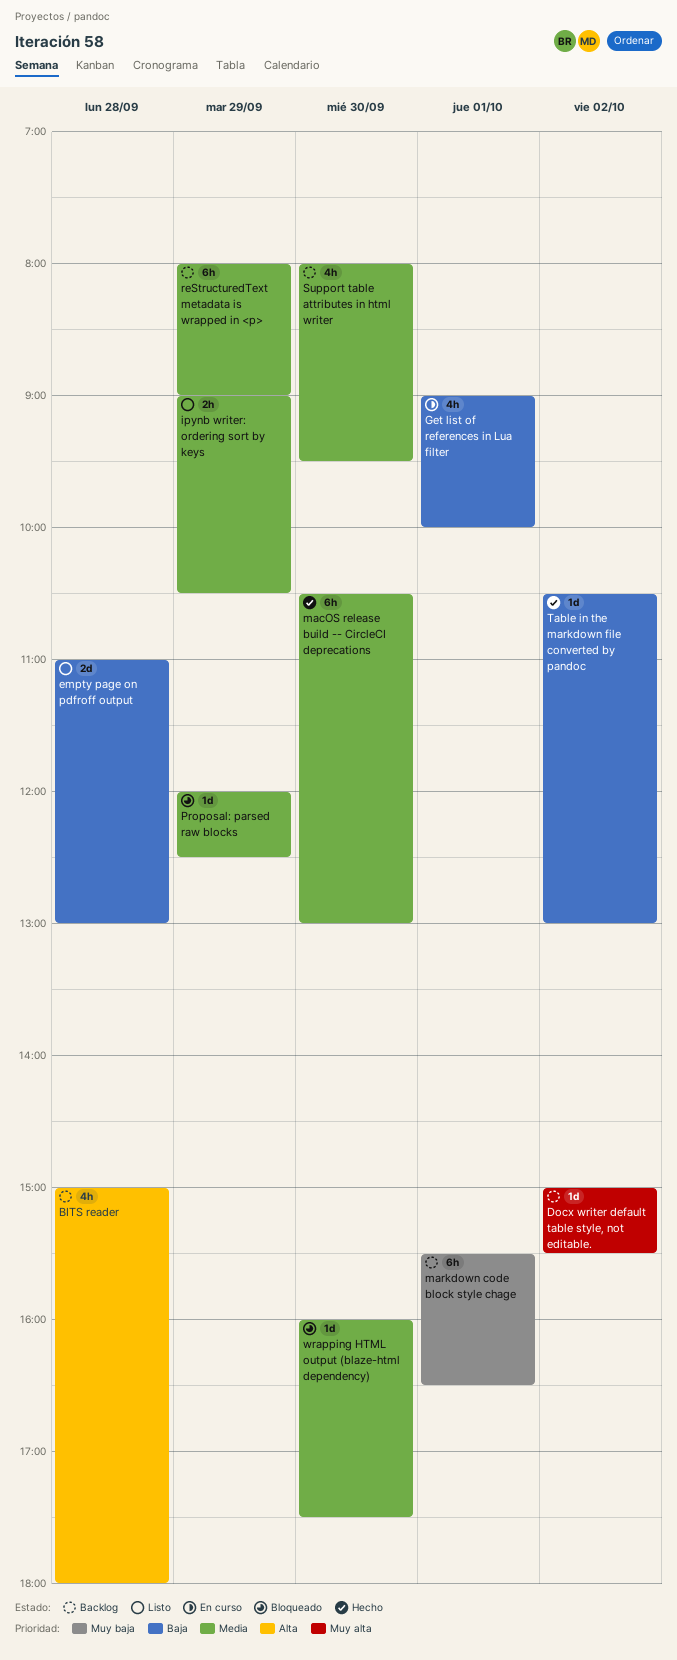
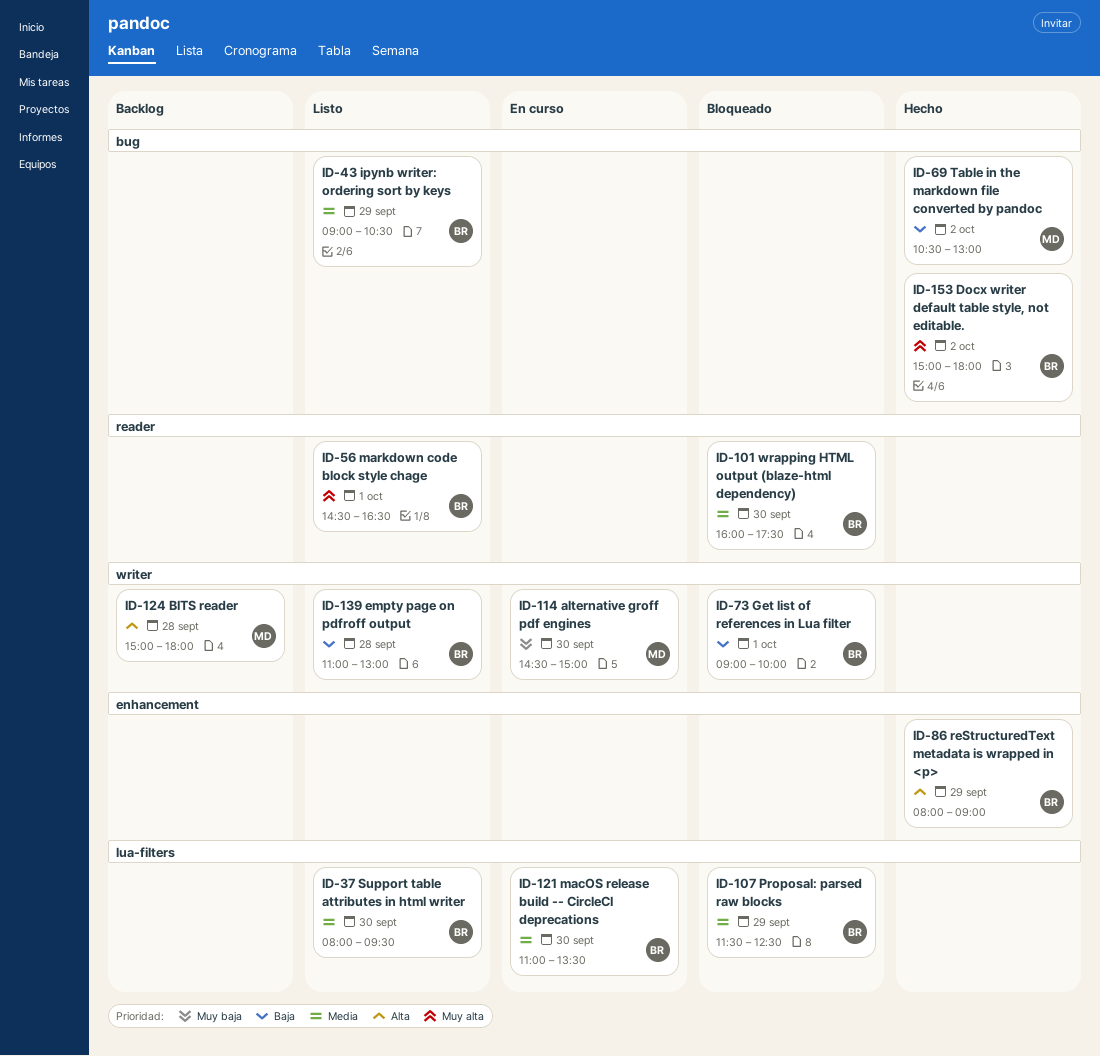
alternative groff pdf engines: none -> present
Docx writer default table style, not editable., status: Backlog -> Hecho
Docx writer default table style, not editable., ends: 15:30 -> 18:00
Get list of references in Lua filter, status: En curso -> Bloqueado
macOS release build -- CircleCI deprecations, status: Hecho -> En curso
macOS release build -- CircleCI deprecations, begins: 10:30 -> 11:00
macOS release build -- CircleCI deprecations, ends: 13:00 -> 13:30
markdown code block style chage, status: Backlog -> Listo
markdown code block style chage, priority: Muy baja -> Muy alta
markdown code block style chage, begins: 15:30 -> 14:30
Proposal: parsed raw blocks, begins: 12:00 -> 11:30
reStructuredText metadata is wrapped in <p>, status: Backlog -> Hecho
reStructuredText metadata is wrapped in <p>, priority: Media -> Alta
Support table attributes in html writer, status: Backlog -> Listo

